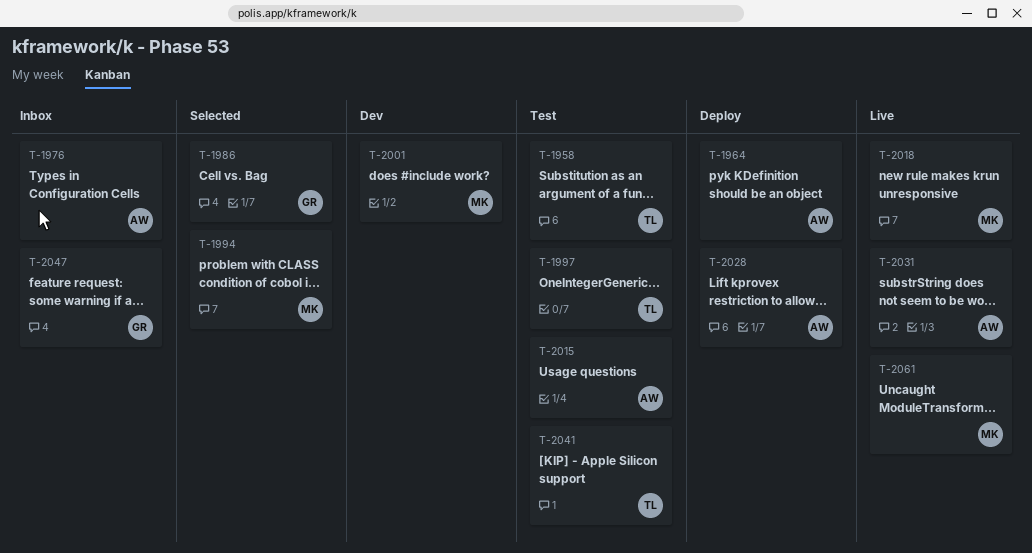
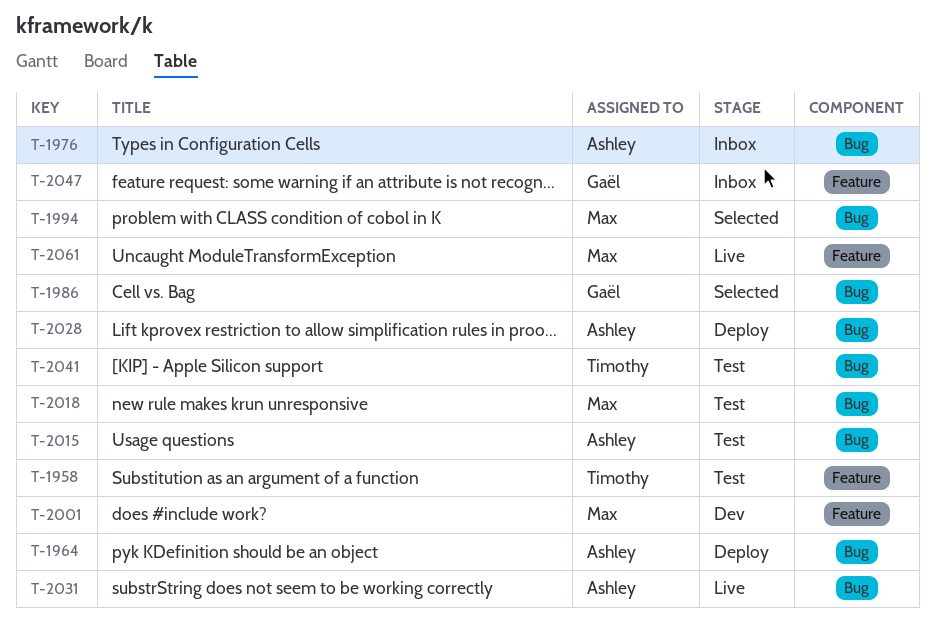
T-1997: present -> none
T-2018, status: Live -> Test

